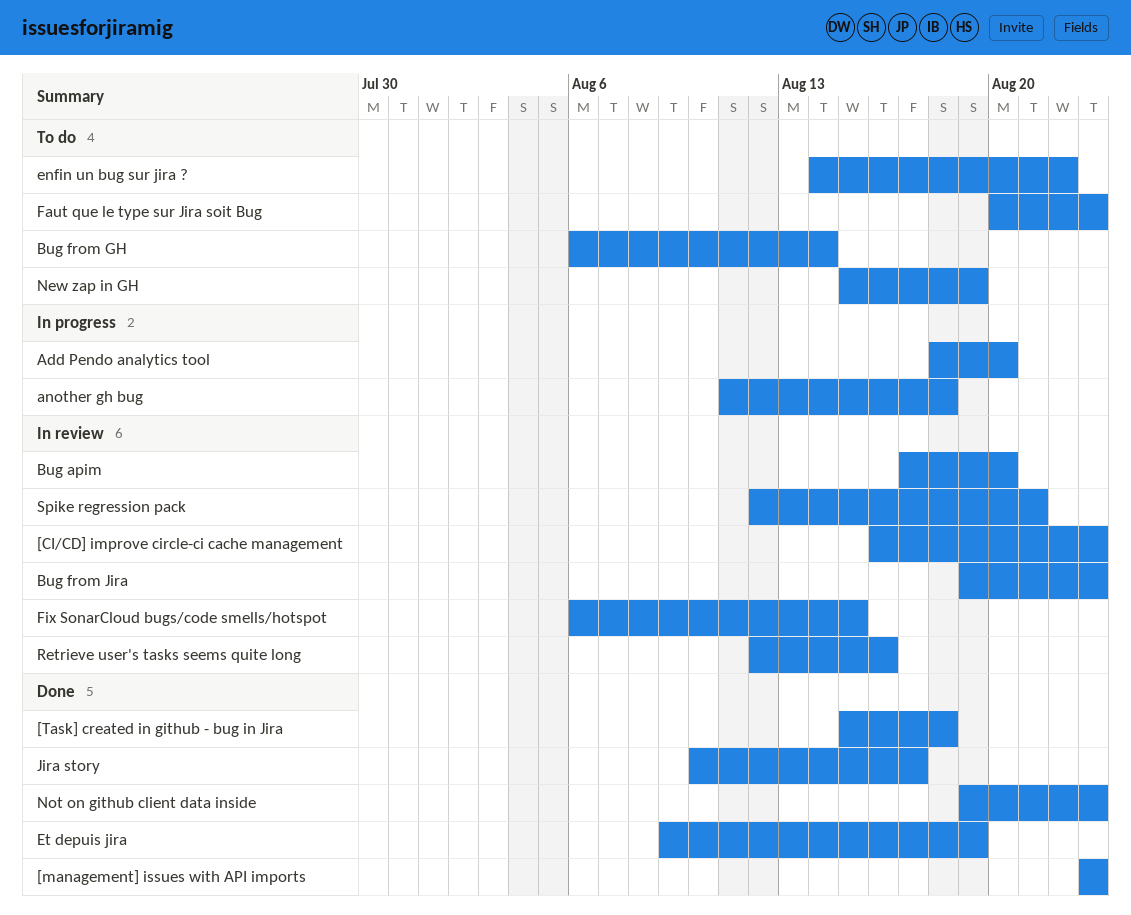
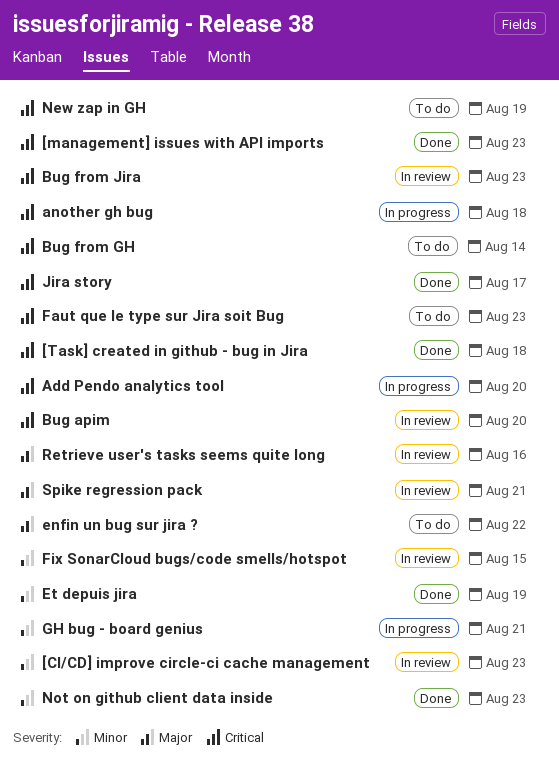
GH bug - board genius: none -> present

